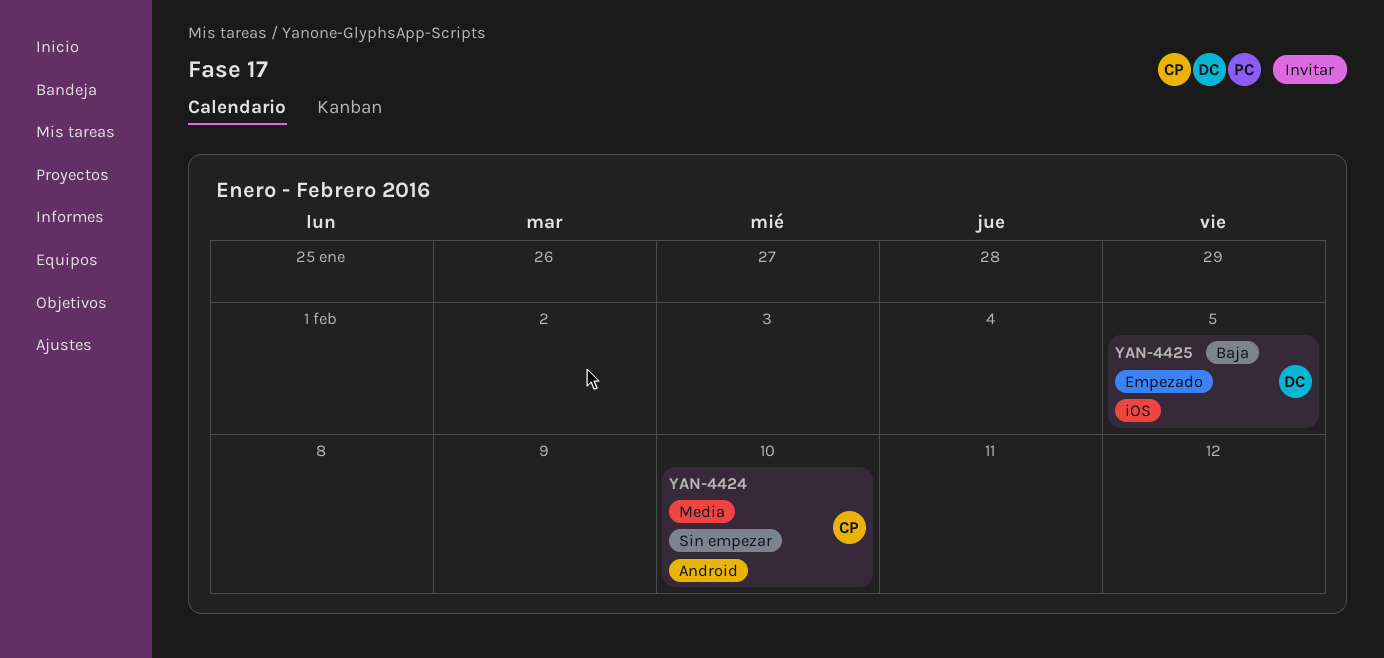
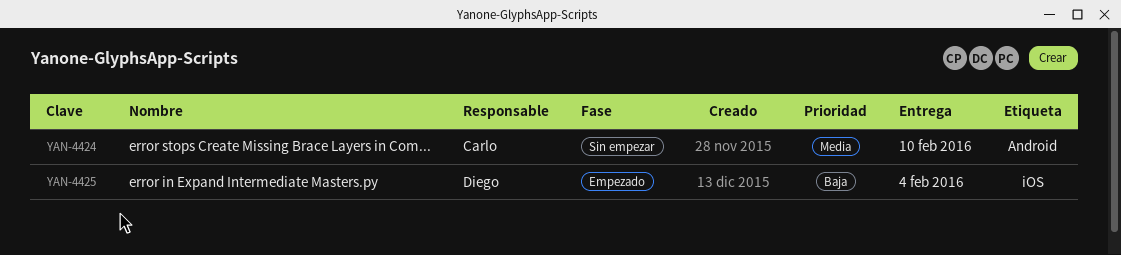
YAN-4425, due: Feb 5 -> Feb 4

